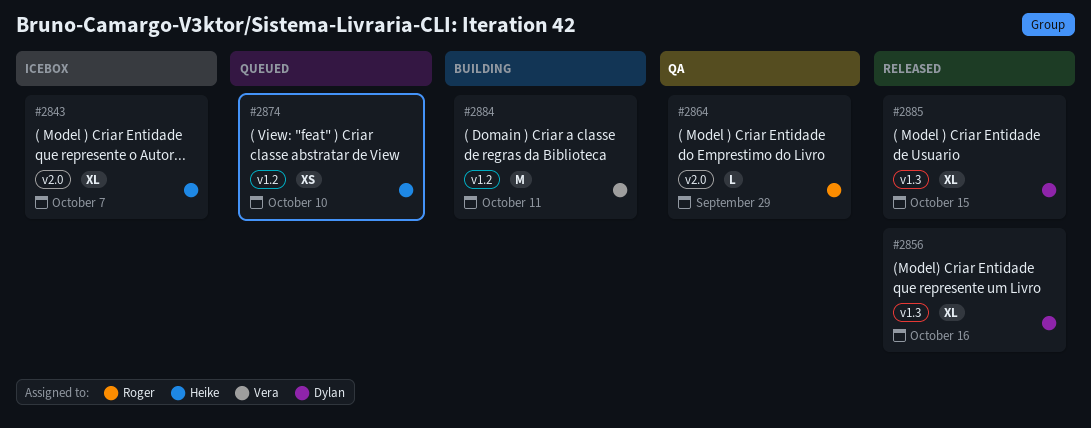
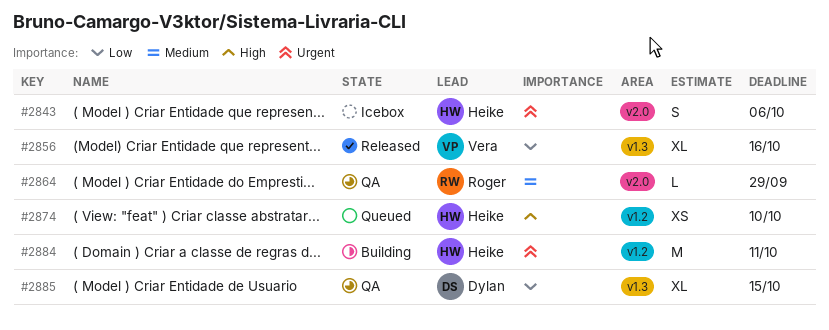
#2843, estimate: XL -> S
#2843, due: Oct 7 -> Oct 6
#2856, owner: Dylan -> Vera
#2884, owner: Vera -> Heike
#2885, status: Released -> QA

